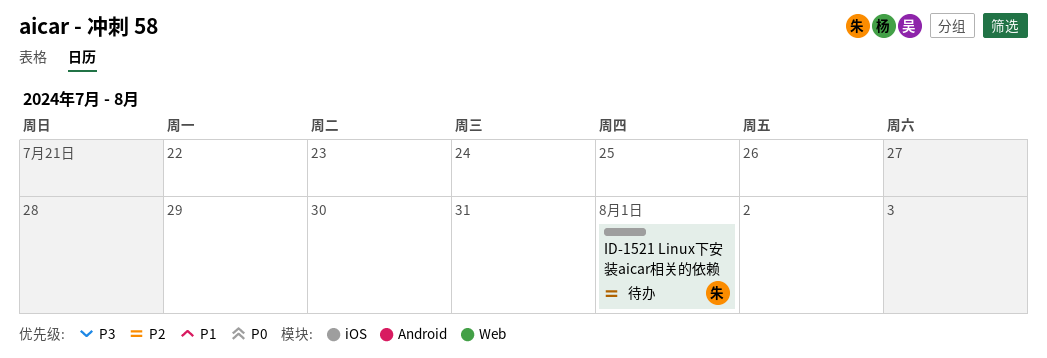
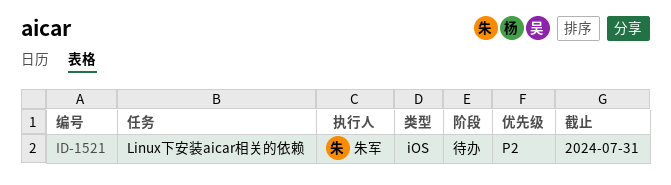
ID-1521, due: Aug 1 -> Jul 31

